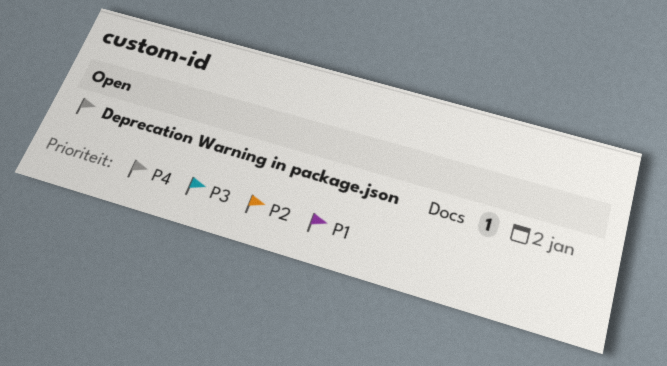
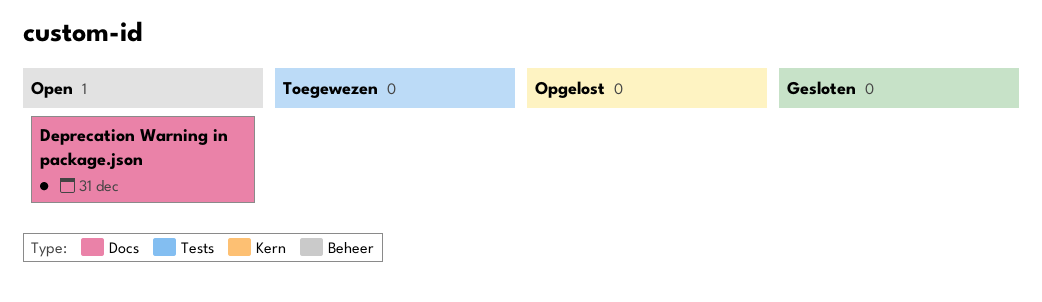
Deprecation Warning in package.json, due: Jan 2 -> Dec 31

